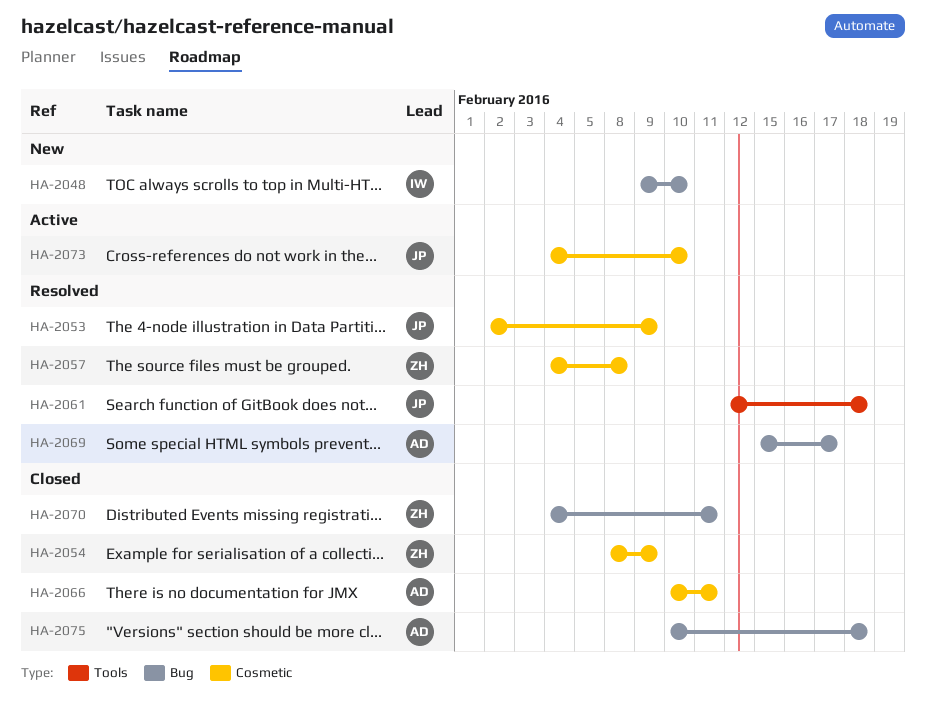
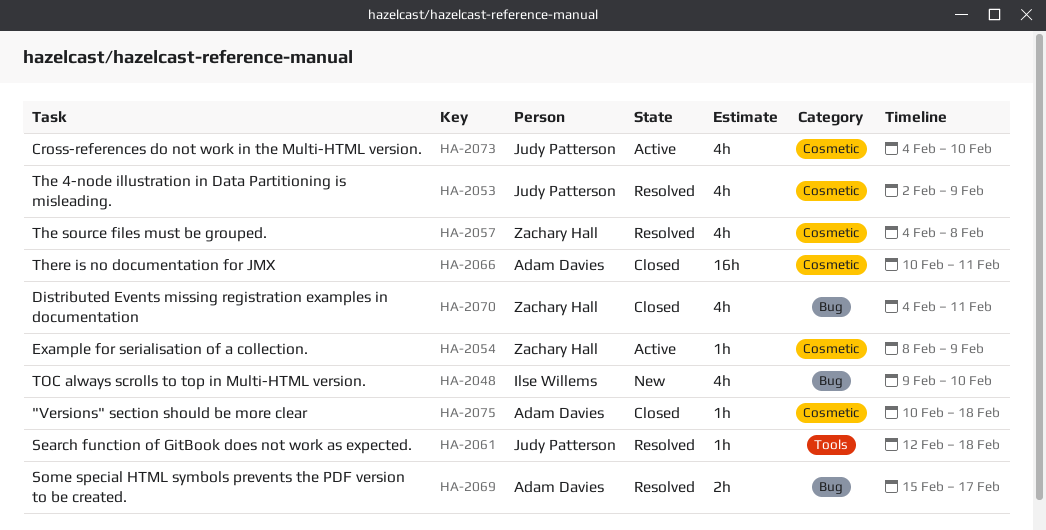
HA-2054, status: Closed -> Active
HA-2075, label: Bug -> Cosmetic

